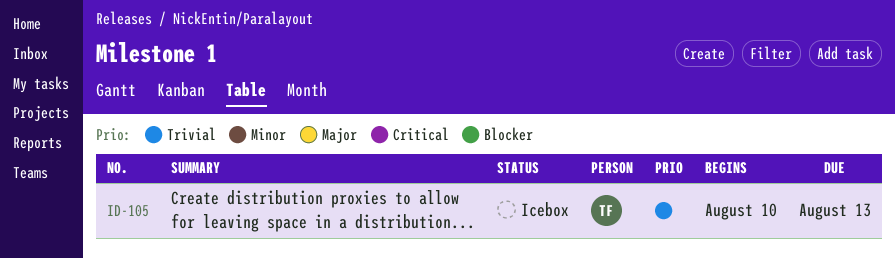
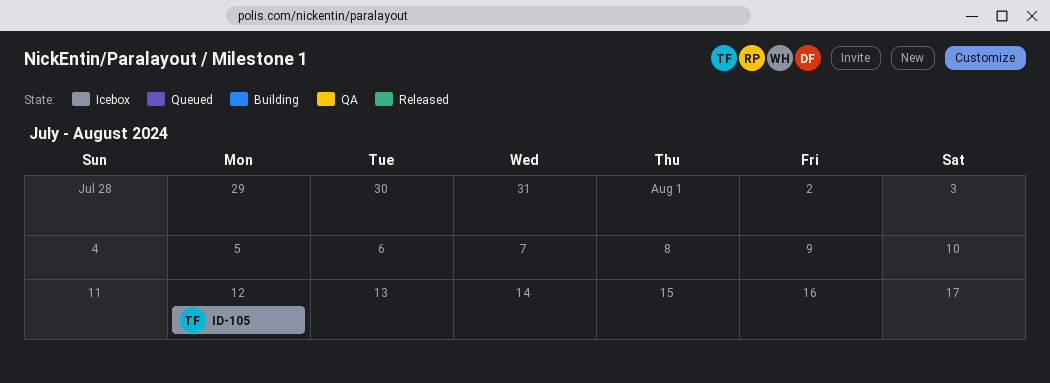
ID-105, start: Aug 10 -> Aug 12
ID-105, due: Aug 13 -> Aug 12

